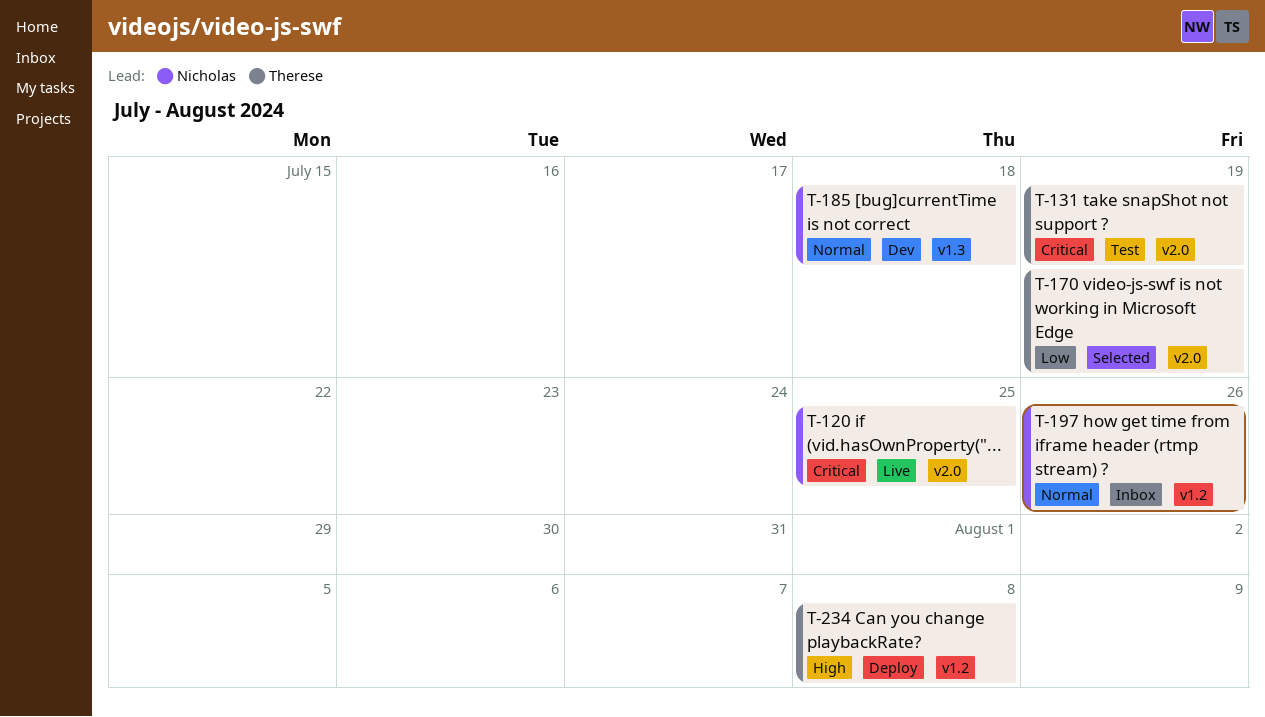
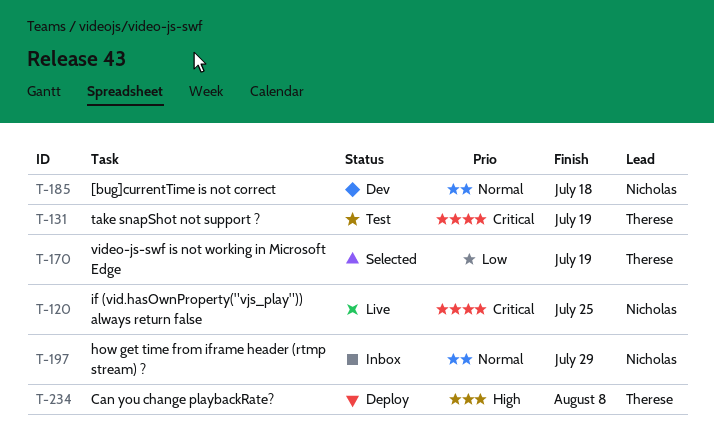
T-197, due: Jul 26 -> Jul 29

